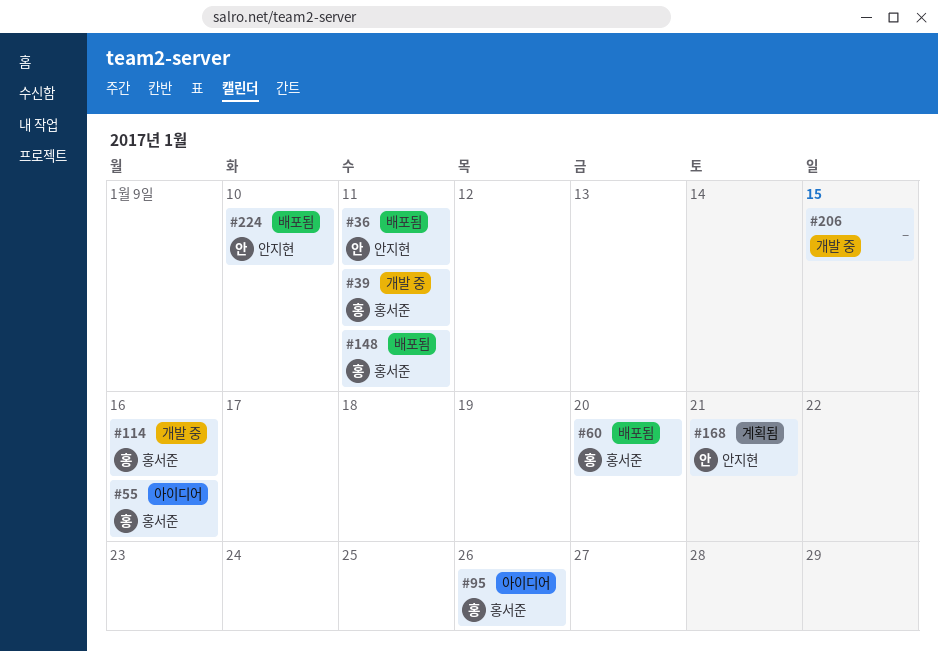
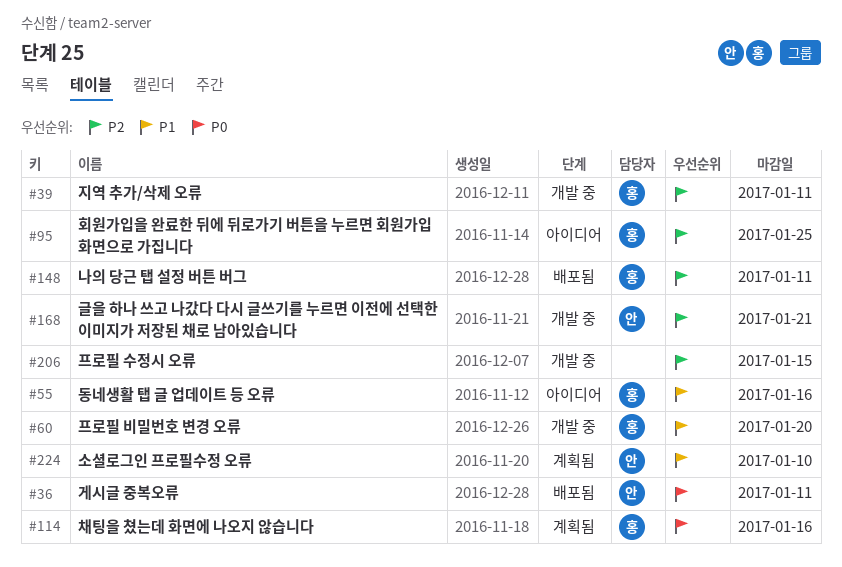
#60, status: 배포됨 -> 개발 중
#95, due: Jan 26 -> Jan 25
#114, status: 개발 중 -> 계획됨
#168, status: 계획됨 -> 개발 중
#224, status: 배포됨 -> 계획됨

